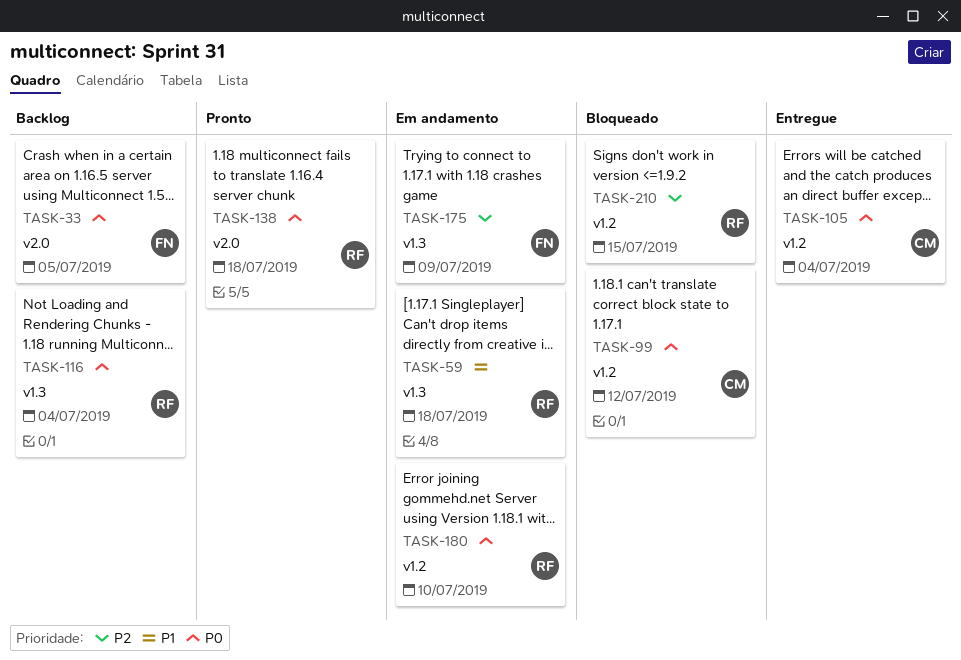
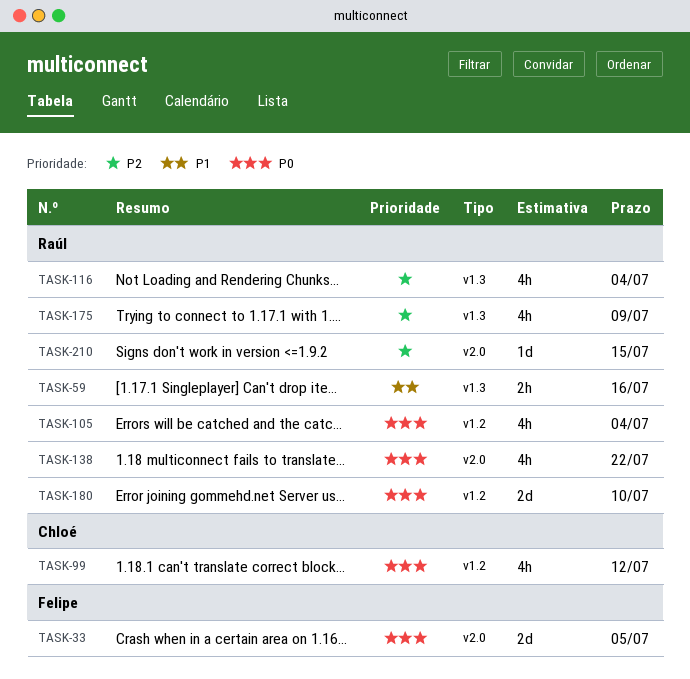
TASK-59, due: Jul 18 -> Jul 16
TASK-105, owner: Chloé -> Raúl
TASK-116, priority: P0 -> P2
TASK-138, due: Jul 18 -> Jul 22
TASK-175, owner: Felipe -> Raúl
TASK-210, label: v1.2 -> v2.0

